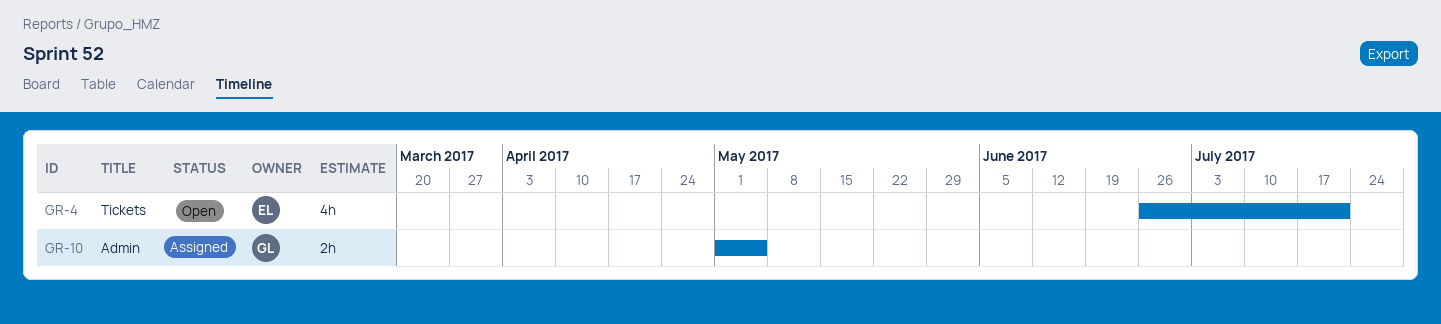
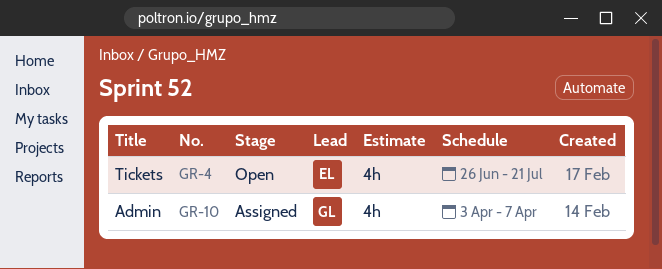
GR-10, estimate: 2h -> 4h
GR-10, start: May 1 -> Apr 3
GR-10, due: May 5 -> Apr 7

